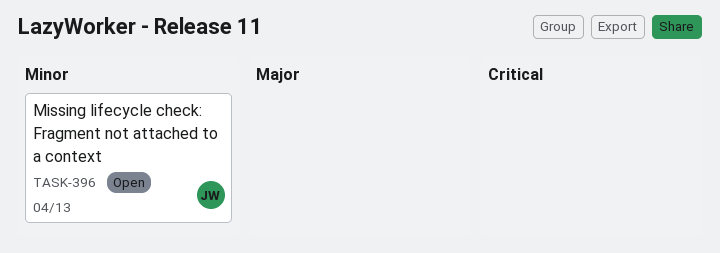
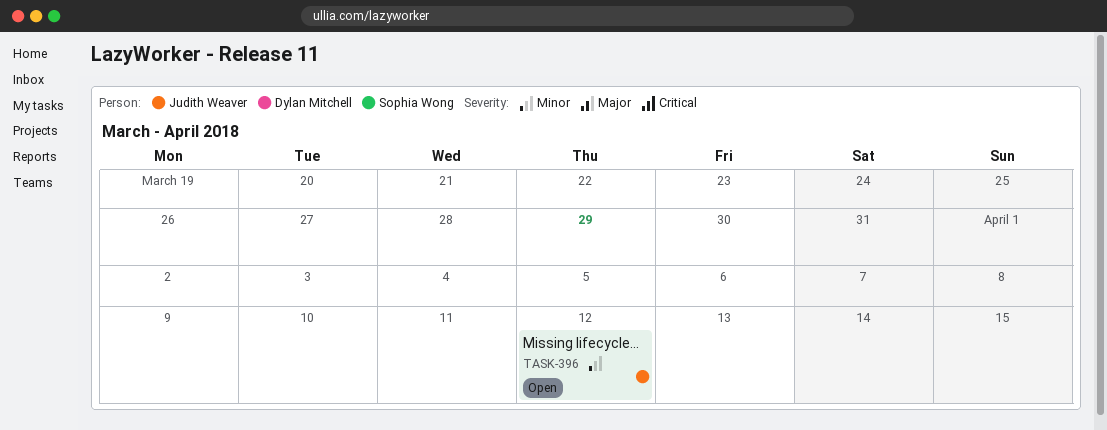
TASK-396, due: Apr 13 -> Apr 12

